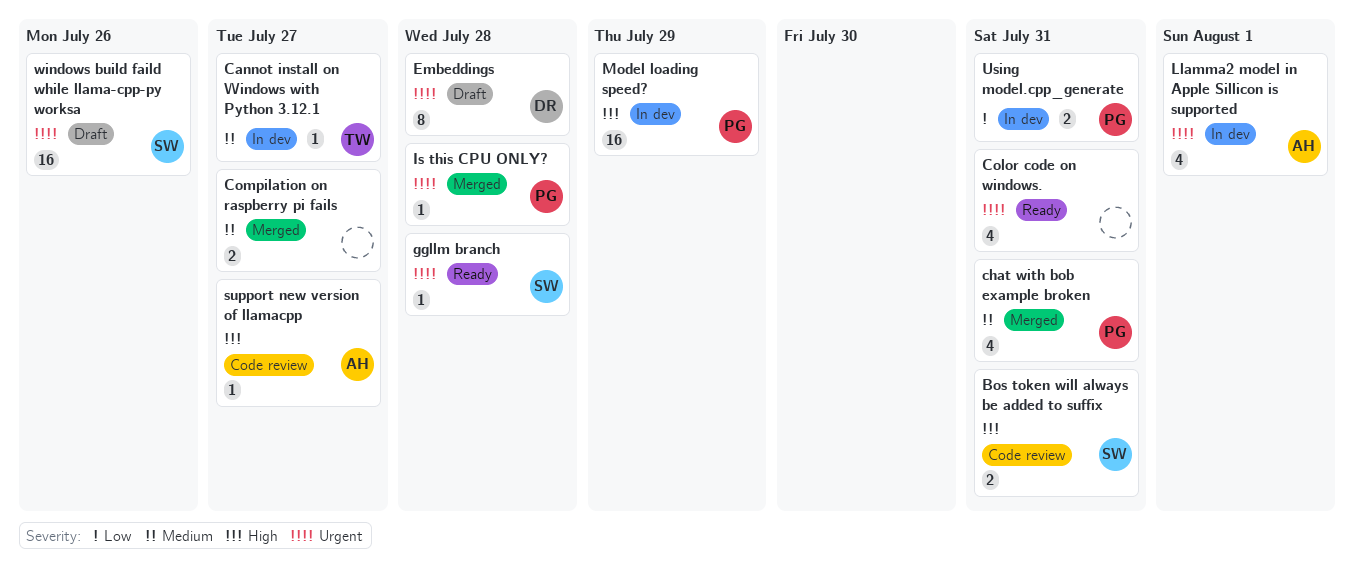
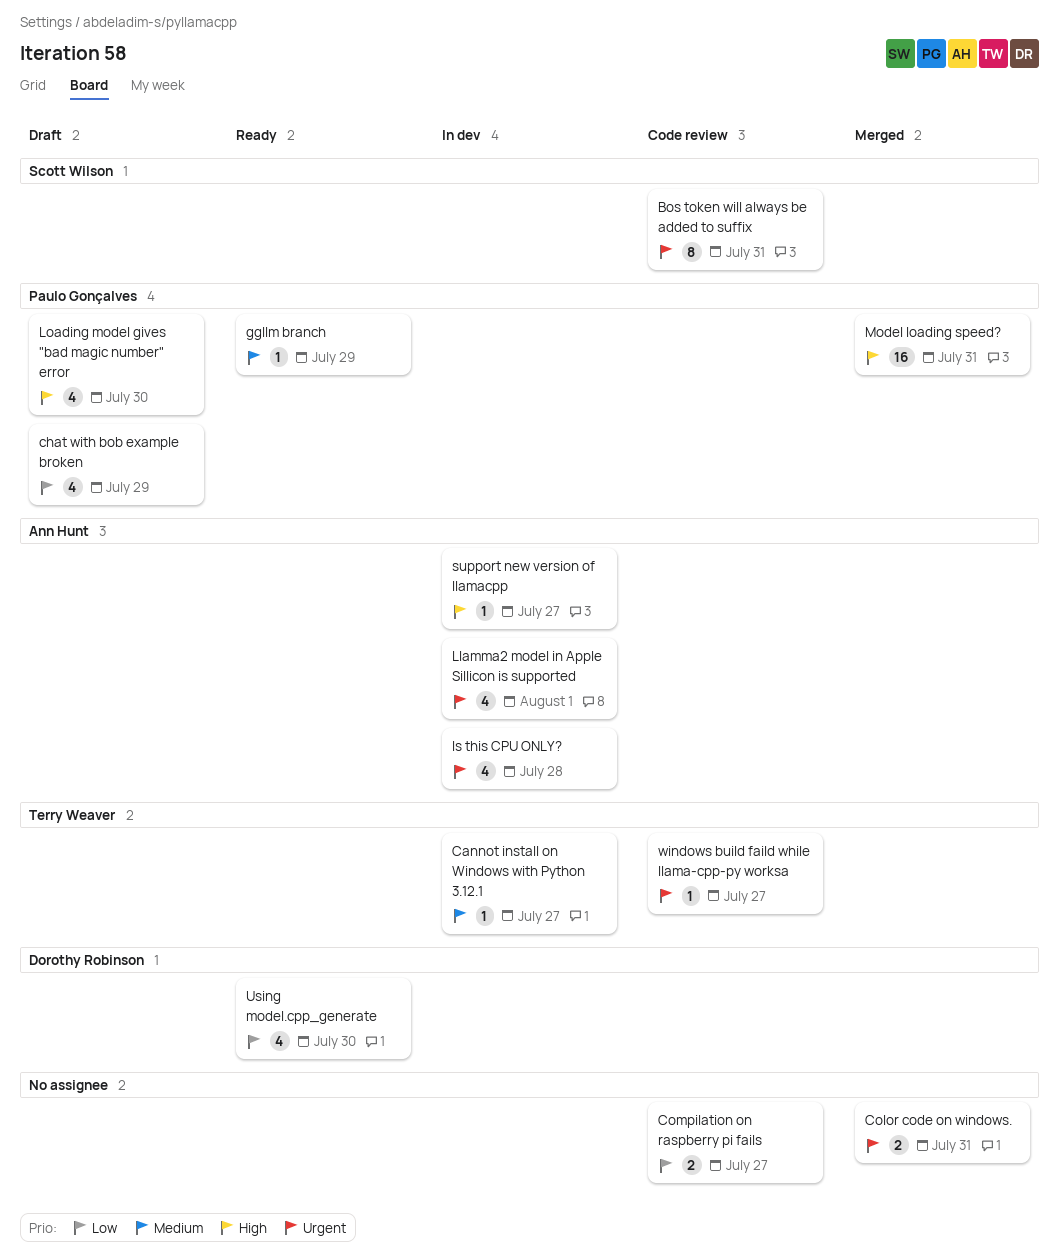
Bos token will always be added to suffix, priority: High -> Urgent
Bos token will always be added to suffix, estimate: 2 -> 8
chat with bob example broken, status: Merged -> Draft
chat with bob example broken, priority: Medium -> Low
chat with bob example broken, due: Jul 31 -> Jul 29
Color code on windows., status: Ready -> Merged
Color code on windows., estimate: 4 -> 2
Compilation on raspberry pi fails, status: Merged -> Code review
Compilation on raspberry pi fails, priority: Medium -> Low
Embeddings: present -> none
ggllm branch, owner: Scott Wilson -> Paulo Gonçalves
ggllm branch, priority: Urgent -> Medium
ggllm branch, due: Jul 28 -> Jul 29
Is this CPU ONLY?, status: Merged -> In dev
Is this CPU ONLY?, owner: Paulo Gonçalves -> Ann Hunt
Is this CPU ONLY?, estimate: 1 -> 4
Loading model gives "bad magic number" error: none -> present
Model loading speed?, status: In dev -> Merged
Model loading speed?, due: Jul 29 -> Jul 31
support new version of llamacpp, status: Code review -> In dev
Using model.cpp_generate, status: In dev -> Ready
Using model.cpp_generate, owner: Paulo Gonçalves -> Dorothy Robinson
Using model.cpp_generate, estimate: 2 -> 4
Using model.cpp_generate, due: Jul 31 -> Jul 30
windows build faild while llama-cpp-py worksa, status: Draft -> Code review
windows build faild while llama-cpp-py worksa, owner: Scott Wilson -> Terry Weaver
windows build faild while llama-cpp-py worksa, estimate: 16 -> 1
windows build faild while llama-cpp-py worksa, due: Jul 26 -> Jul 27

